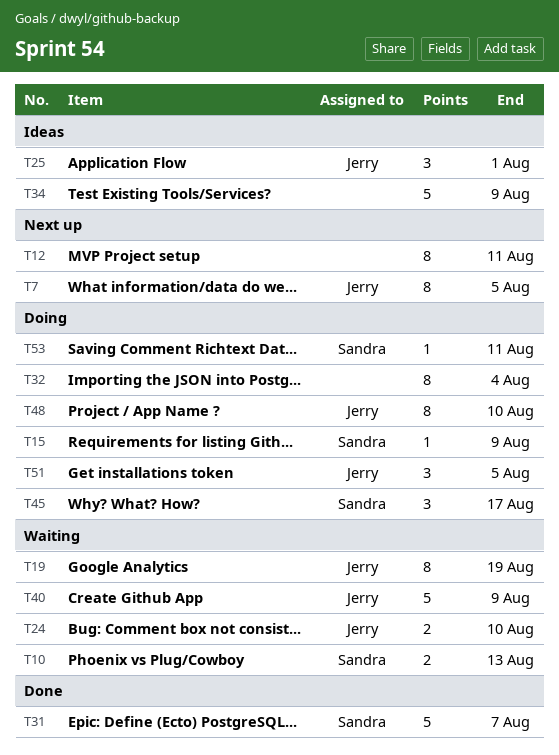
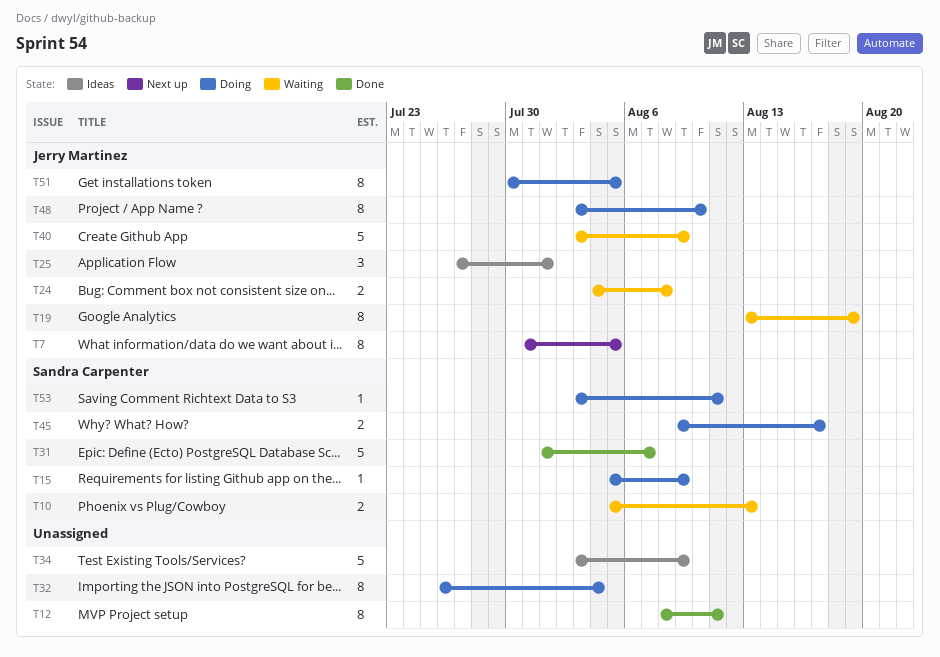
T12, status: Next up -> Done
T24, due: Aug 10 -> Aug 8
T45, estimate: 3 -> 2
T51, estimate: 3 -> 8

